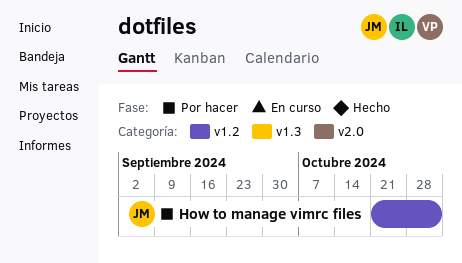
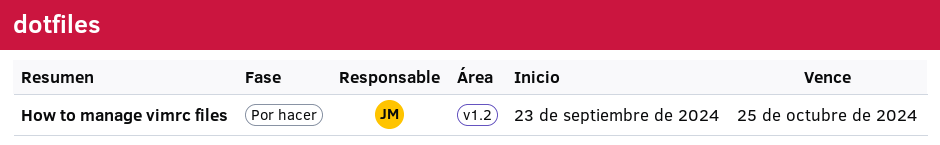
How to manage vimrc files, start: Oct 21 -> Sep 23
How to manage vimrc files, due: Nov 1 -> Oct 25

